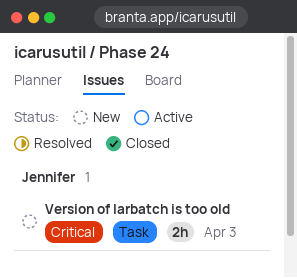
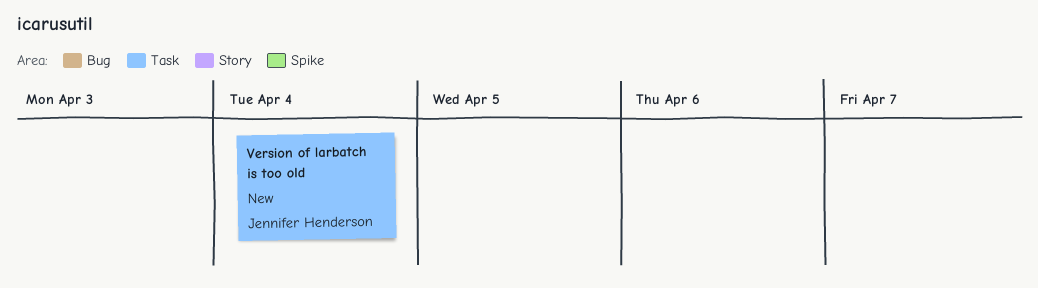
Version of larbatch is too old, due: Apr 3 -> Apr 4

